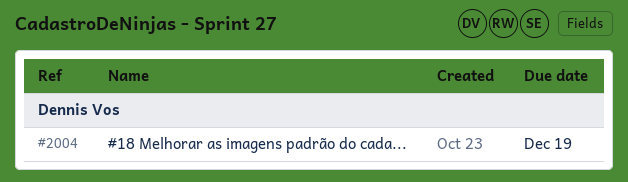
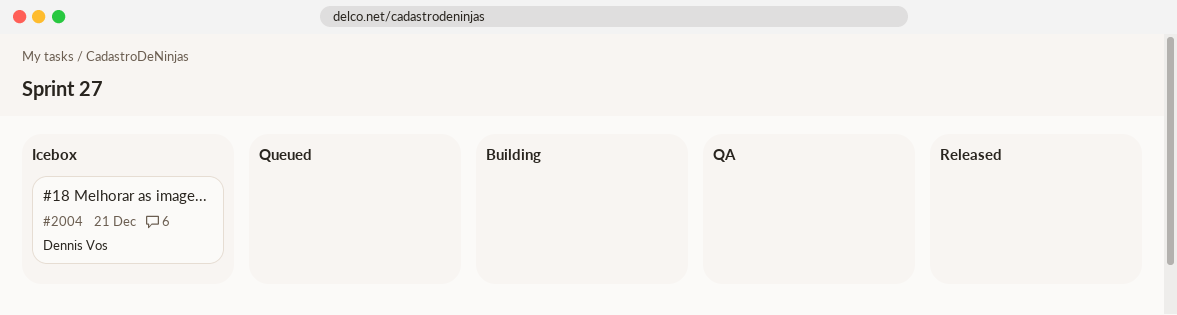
#2004, due: Dec 19 -> Dec 21

